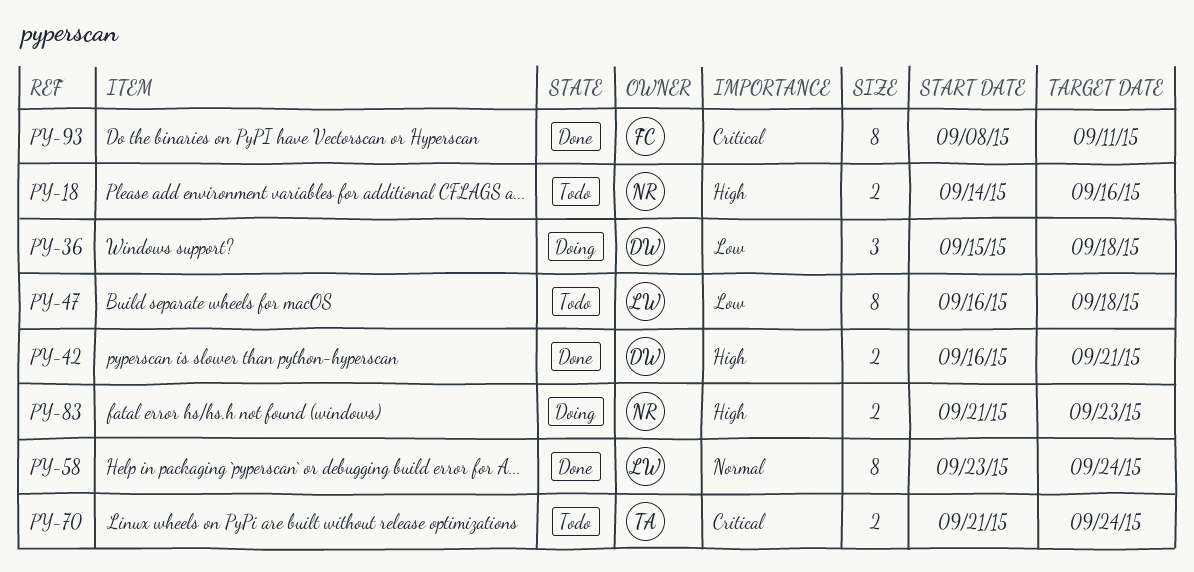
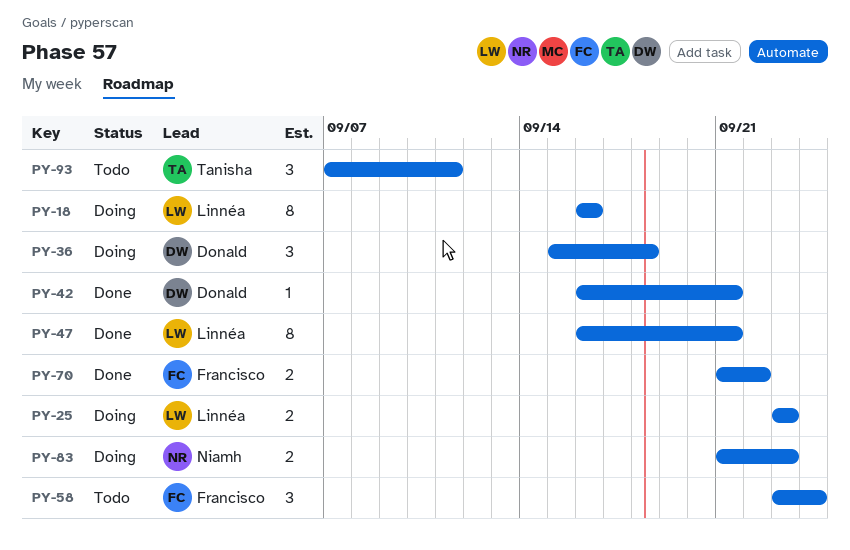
PY-18, status: Todo -> Doing
PY-18, owner: Niamh -> Linnéa
PY-18, estimate: 2 -> 8
PY-18, start: Sep 14 -> Sep 16
PY-25: none -> present
PY-42, estimate: 2 -> 1
PY-47, status: Todo -> Done
PY-47, due: Sep 18 -> Sep 21
PY-58, status: Done -> Todo
PY-58, owner: Linnéa -> Francisco
PY-58, estimate: 8 -> 3
PY-70, status: Todo -> Done
PY-70, owner: Tanisha -> Francisco
PY-70, due: Sep 24 -> Sep 22
PY-93, status: Done -> Todo
PY-93, owner: Francisco -> Tanisha
PY-93, estimate: 8 -> 3
PY-93, start: Sep 8 -> Sep 7

